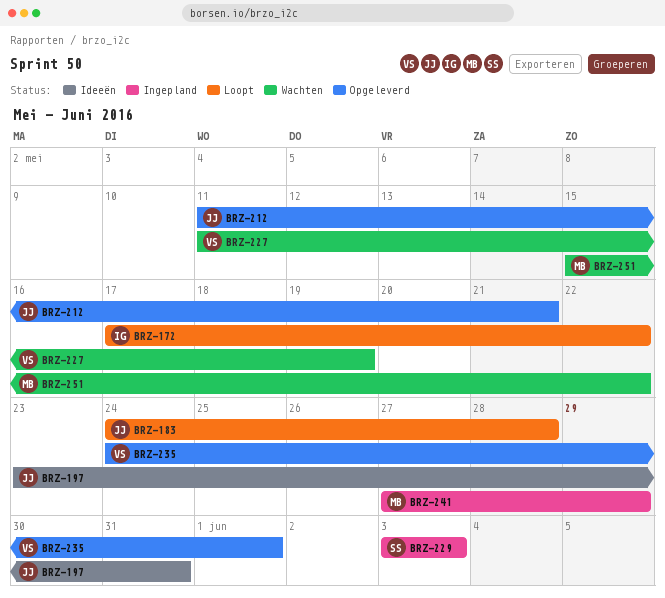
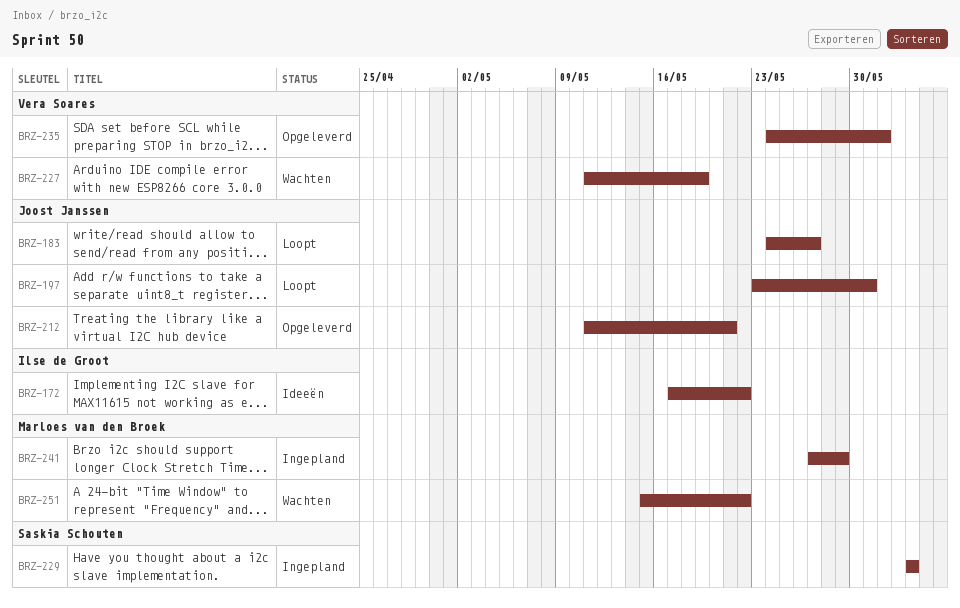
BRZ-172, status: Loopt -> Ideeën
BRZ-183, due: May 28 -> May 27
BRZ-197, status: Ideeën -> Loopt

